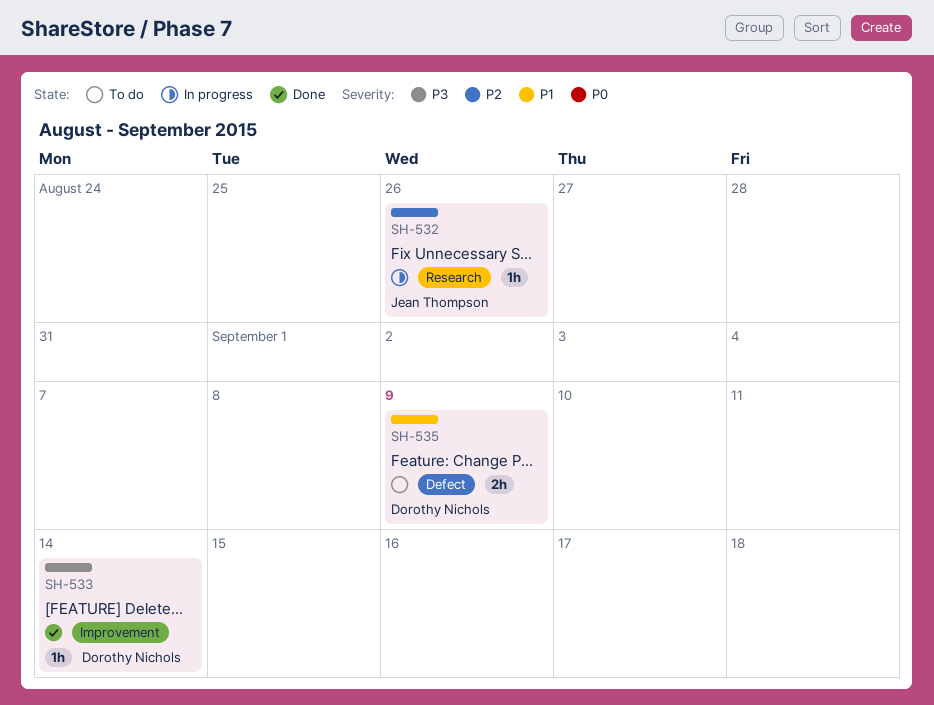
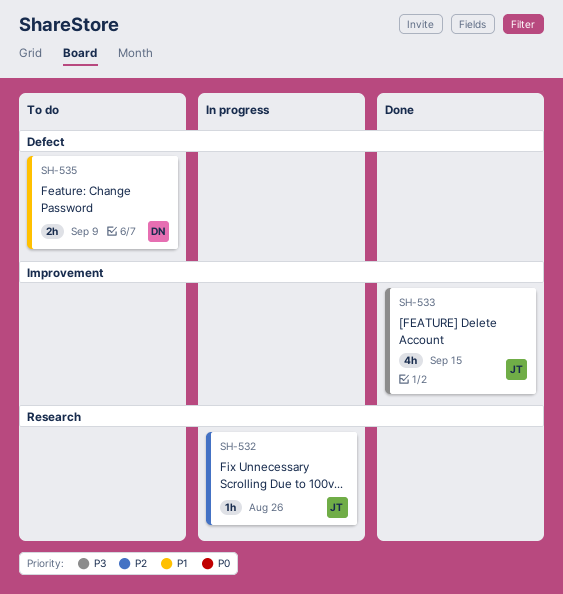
SH-533, owner: Dorothy Nichols -> Jean Thompson
SH-533, estimate: 1h -> 4h
SH-533, due: Sep 14 -> Sep 15

